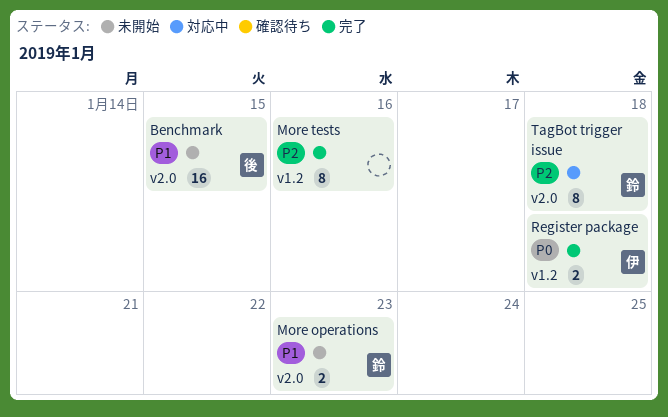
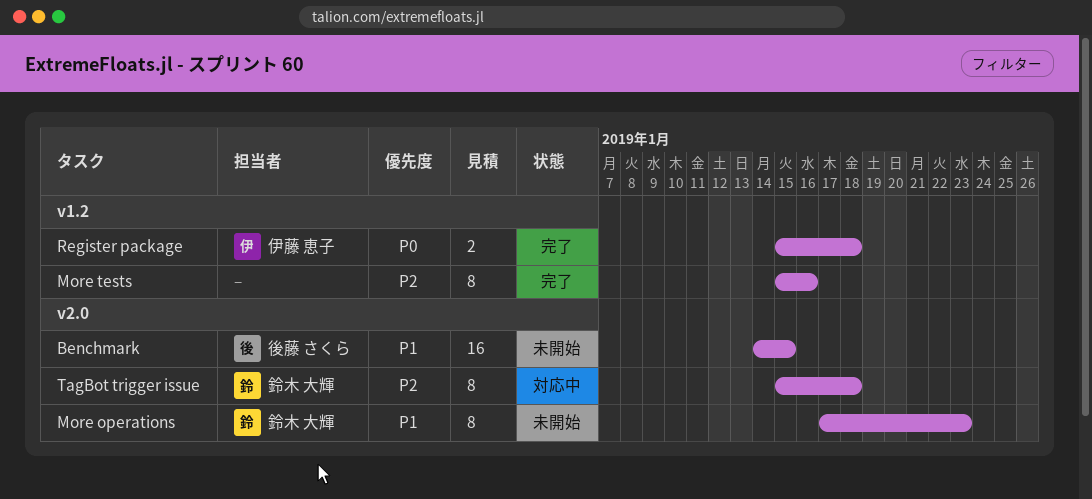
More operations, estimate: 2 -> 8

